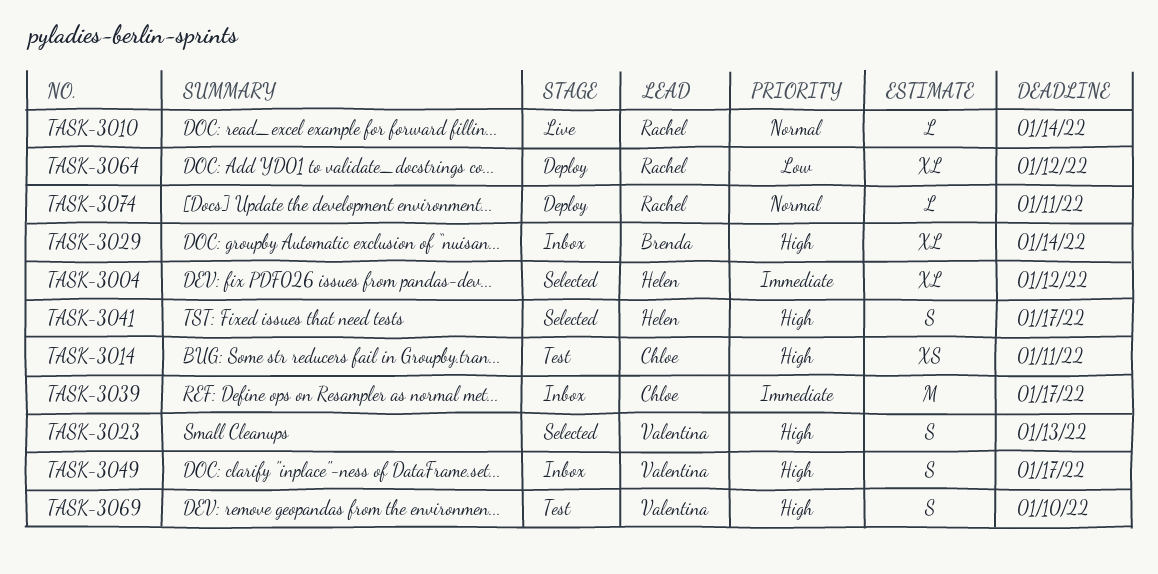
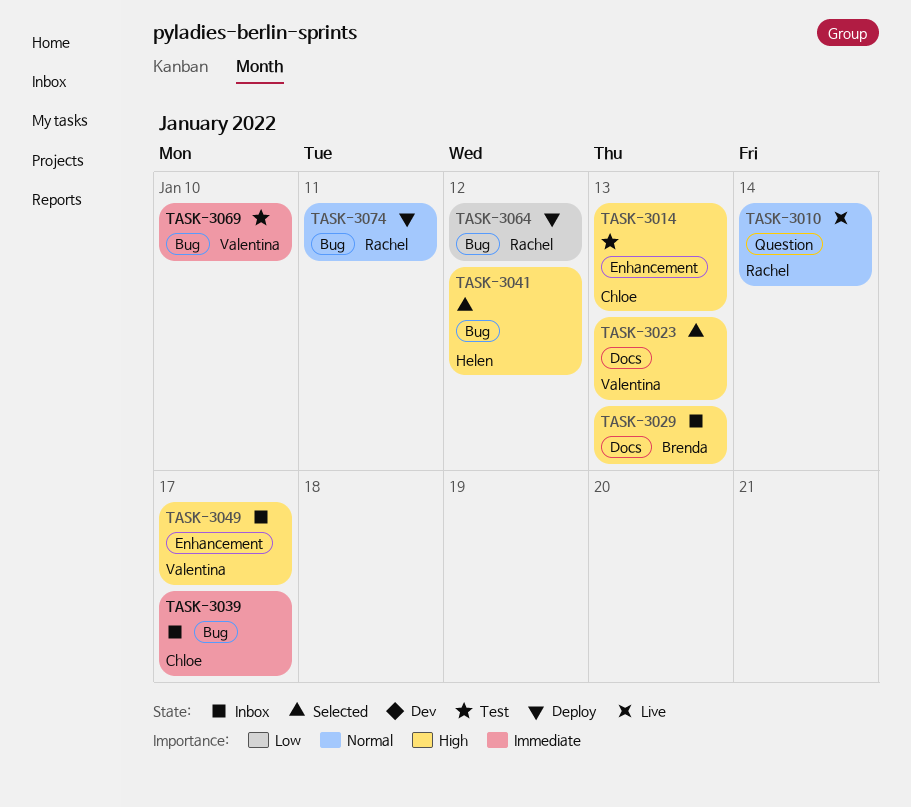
TASK-3004: present -> none
TASK-3014, due: Jan 11 -> Jan 13
TASK-3029, due: Jan 14 -> Jan 13
TASK-3041, due: Jan 17 -> Jan 12
TASK-3069, priority: High -> Immediate

